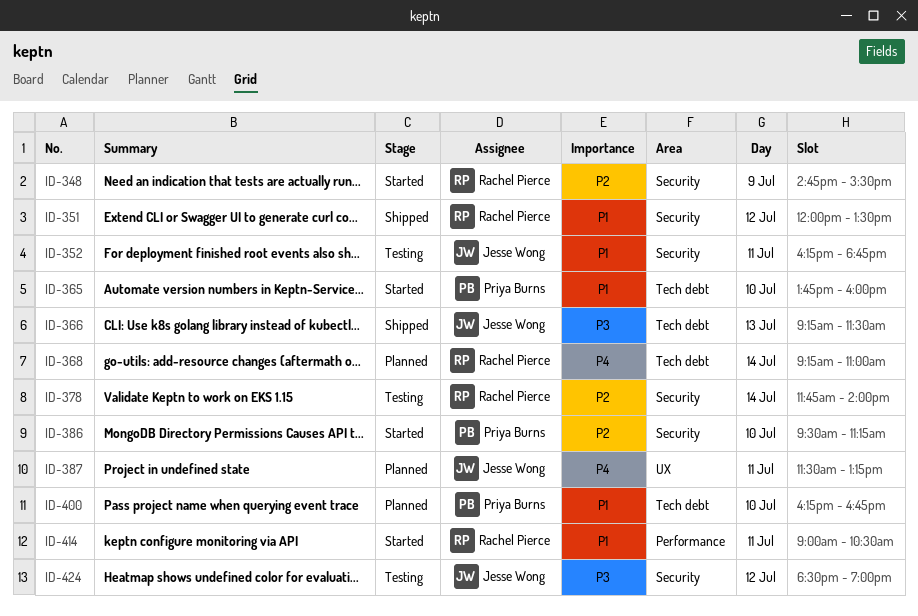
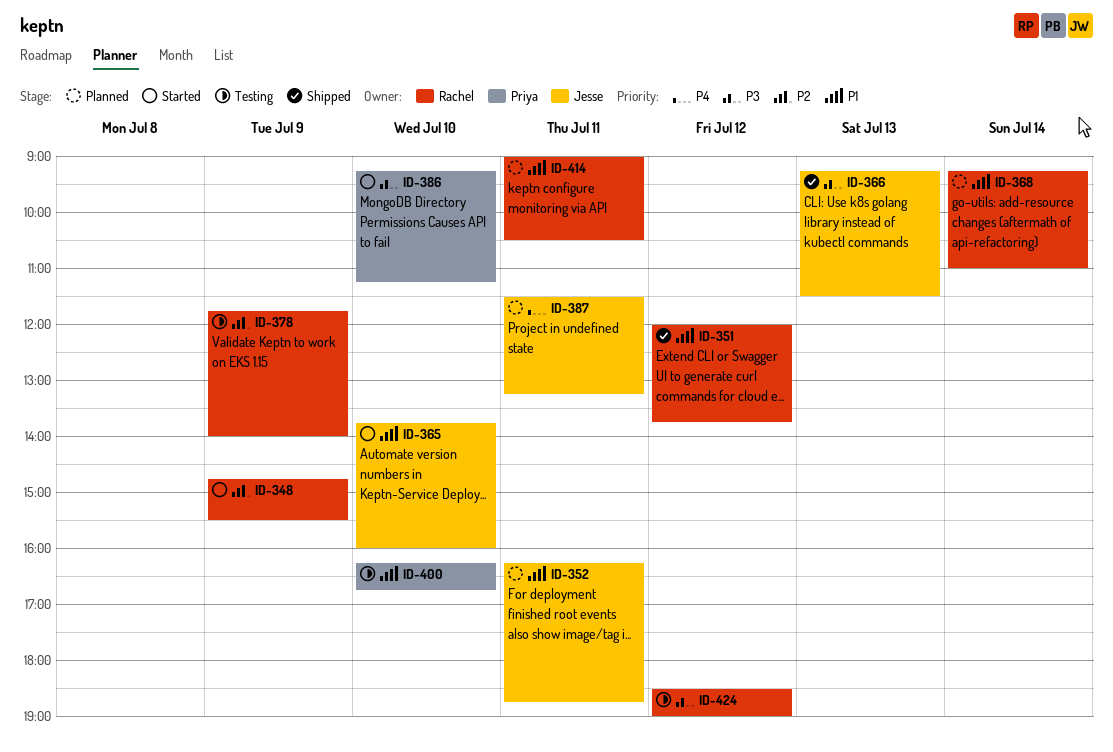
ID-351, ends: 13:30 -> 13:45
ID-352, status: Testing -> Planned
ID-365, owner: Priya Burns -> Jesse Wong
ID-368, priority: P4 -> P1
ID-378, day: Jul 14 -> Jul 9
ID-386, priority: P2 -> P3
ID-386, begins: 09:30 -> 09:15
ID-400, status: Planned -> Testing
ID-414, status: Started -> Planned
ID-424, owner: Jesse Wong -> Rachel Pierce

